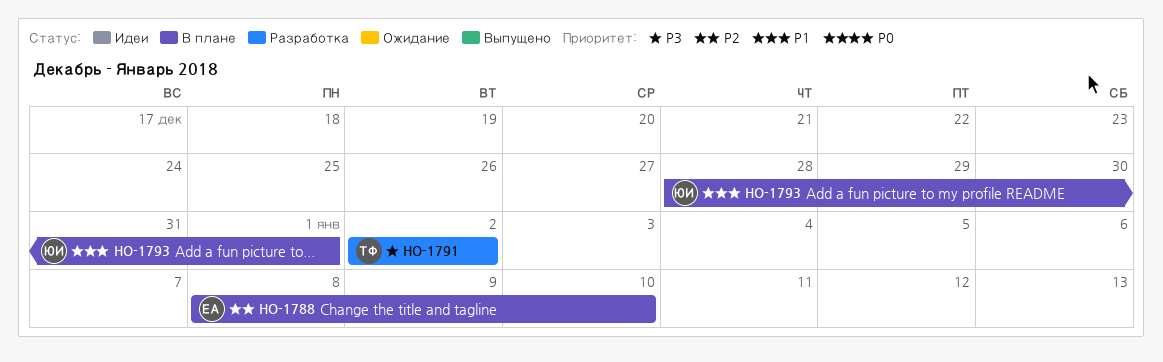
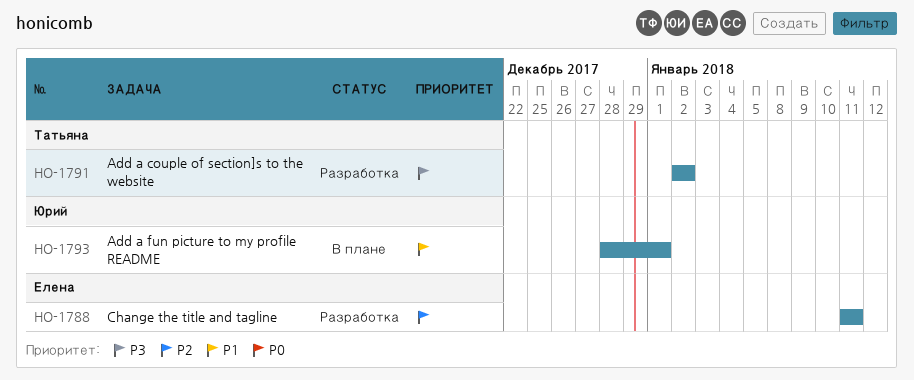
HO-1788, status: В плане -> Разработка
HO-1788, start: Jan 8 -> Jan 11
HO-1788, due: Jan 10 -> Jan 11

